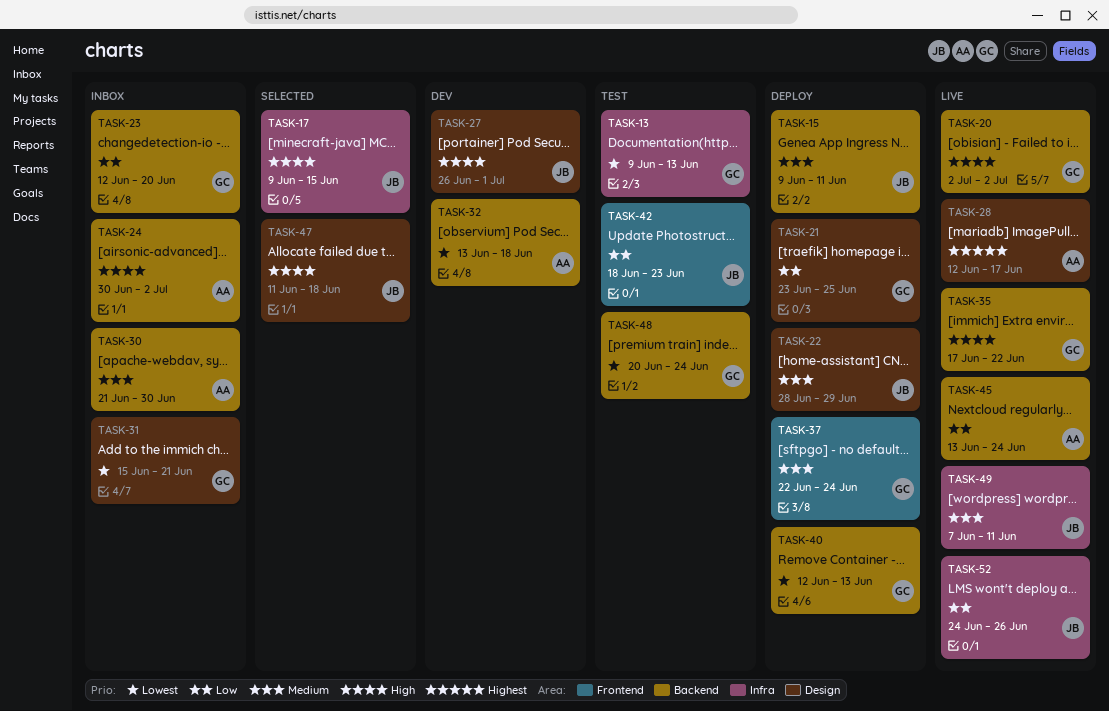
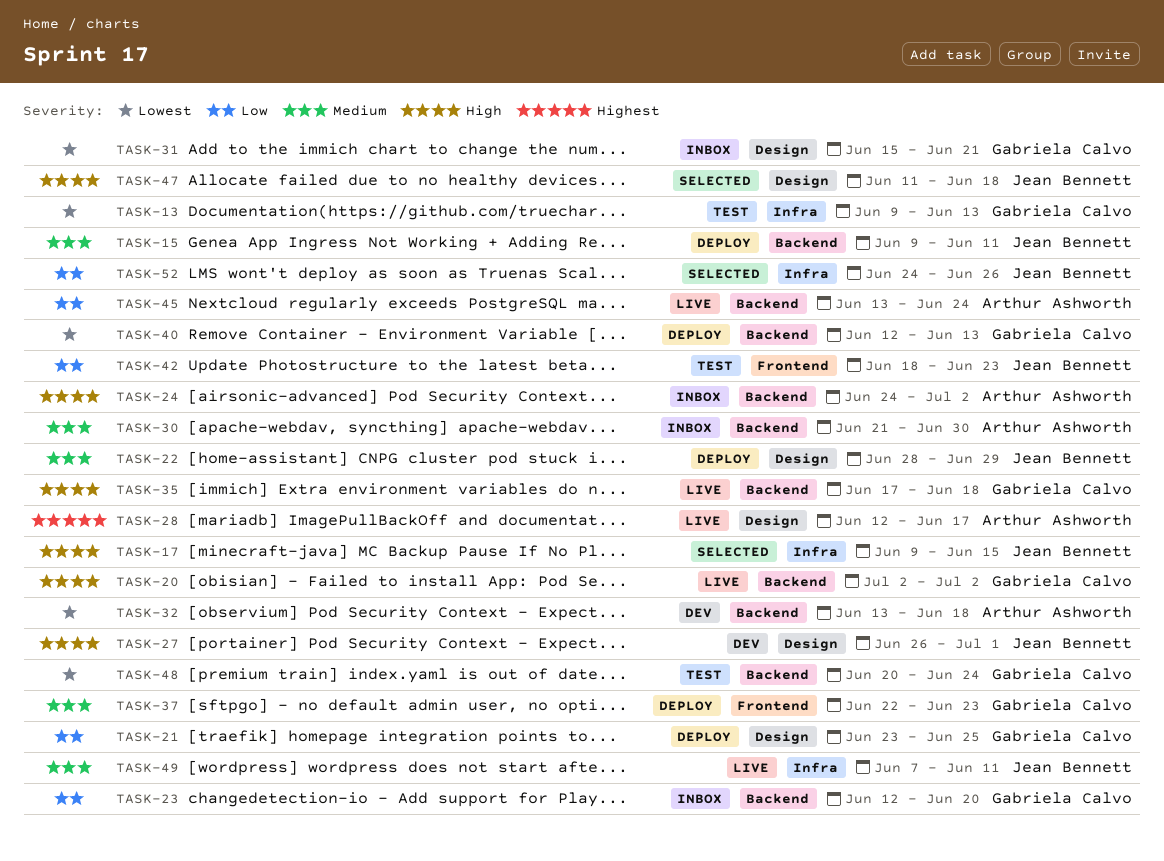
TASK-24, start: Jun 30 -> Jun 24
TASK-35, due: Jun 22 -> Jun 18
TASK-37, due: Jun 24 -> Jun 23
TASK-52, status: Live -> Selected

